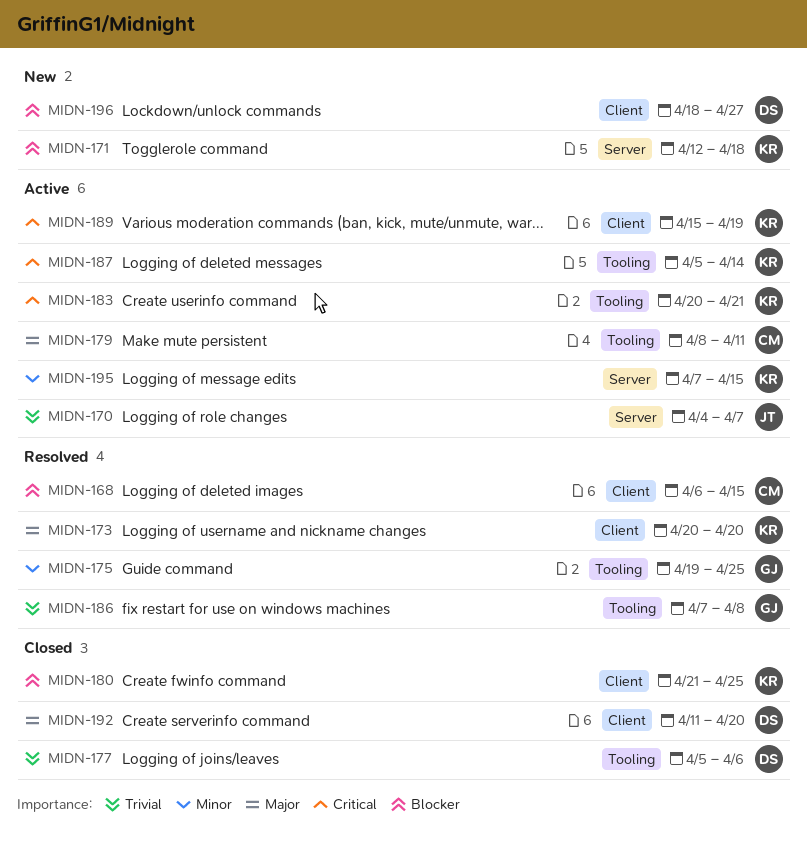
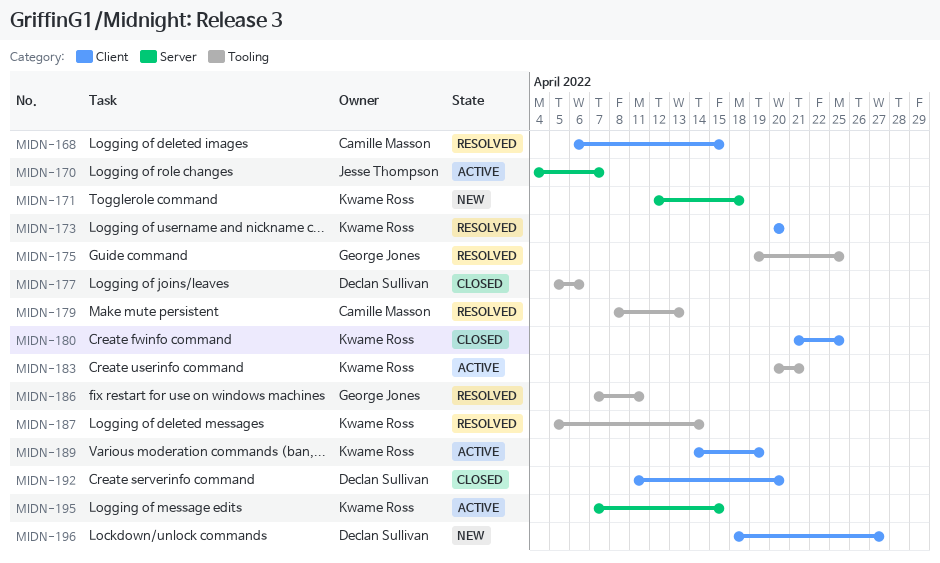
MIDN-179, status: Active -> Resolved
MIDN-179, due: Apr 11 -> Apr 13
MIDN-186, due: Apr 8 -> Apr 11
MIDN-187, status: Active -> Resolved
MIDN-189, start: Apr 15 -> Apr 14

